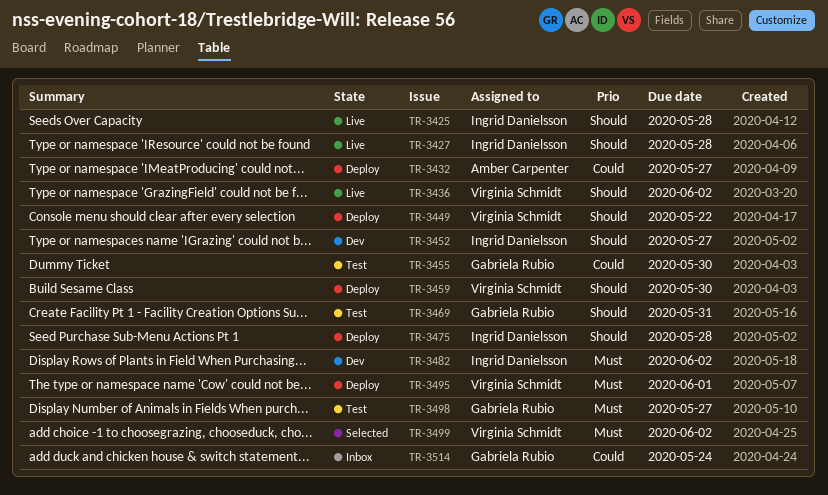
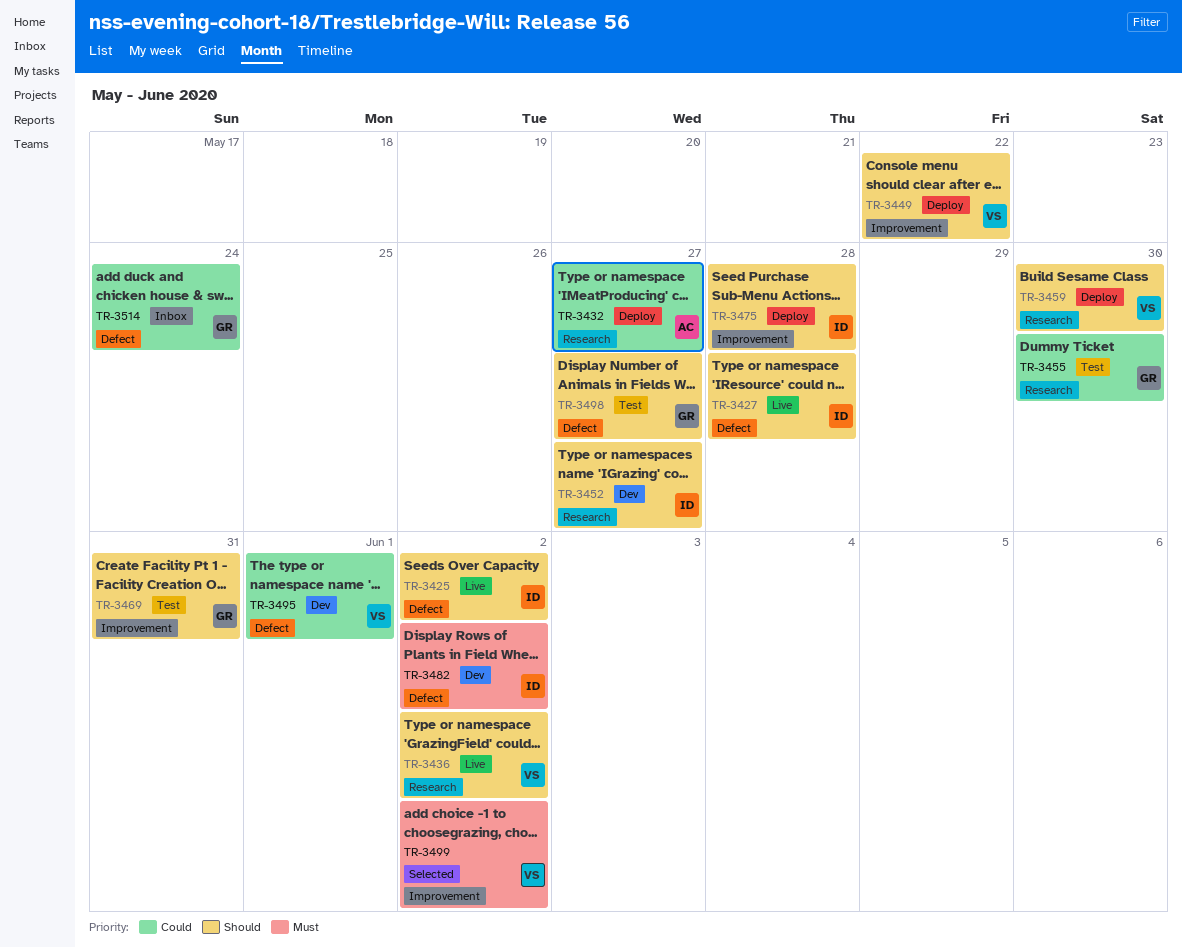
TR-3425, due: May 28 -> Jun 2
TR-3495, status: Deploy -> Dev
TR-3495, priority: Must -> Could
TR-3498, priority: Must -> Should

